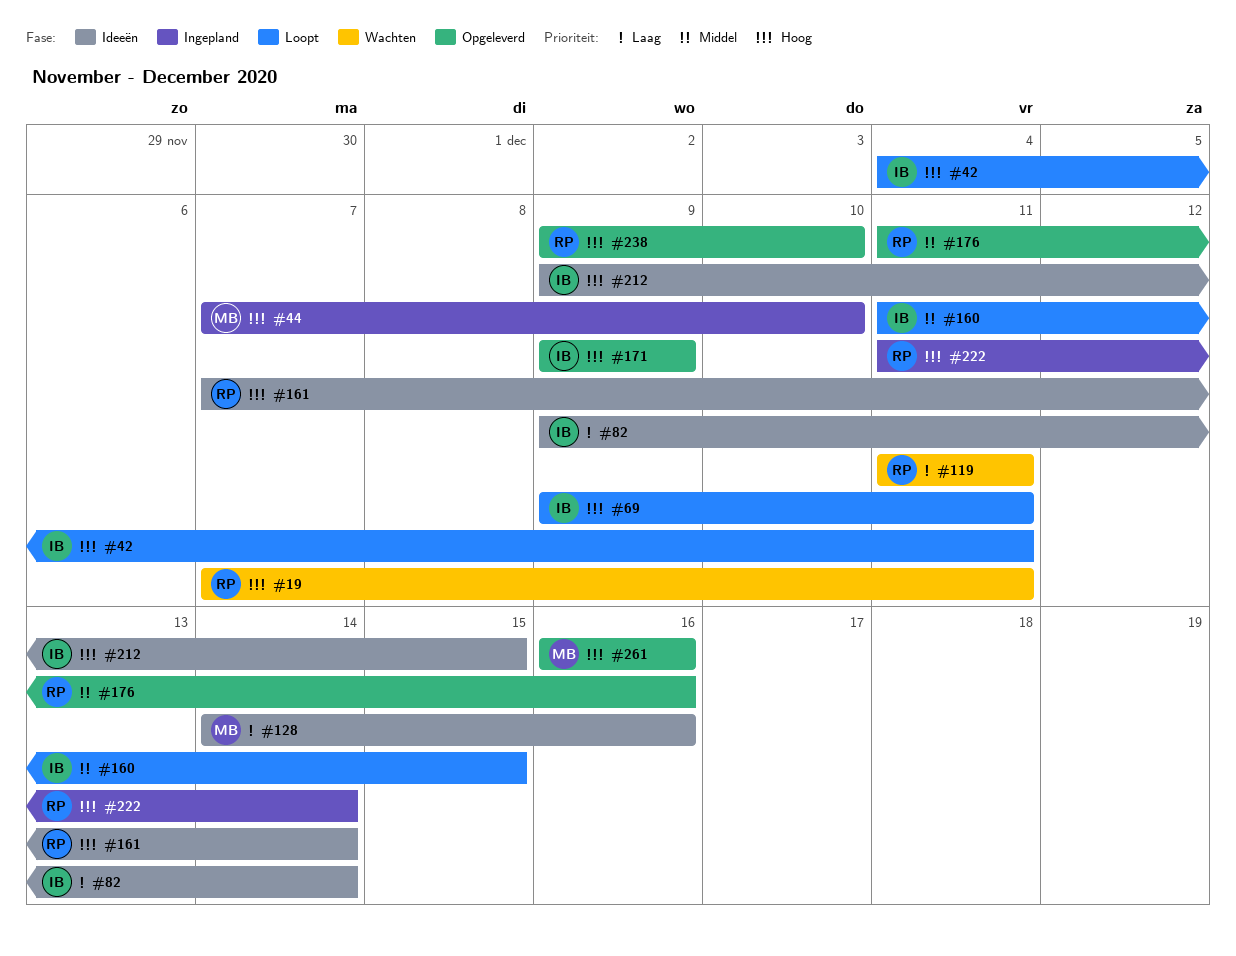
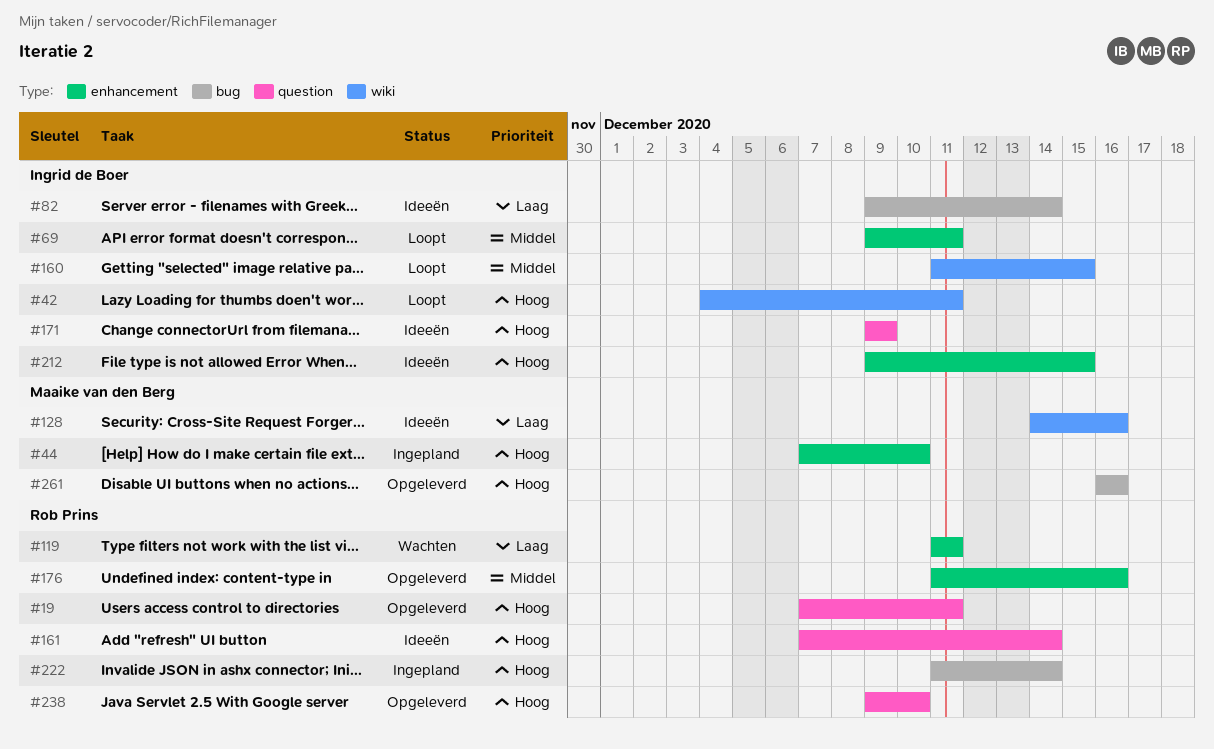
#19, status: Wachten -> Opgeleverd
#69, priority: Hoog -> Middel
#171, status: Opgeleverd -> Ideeën

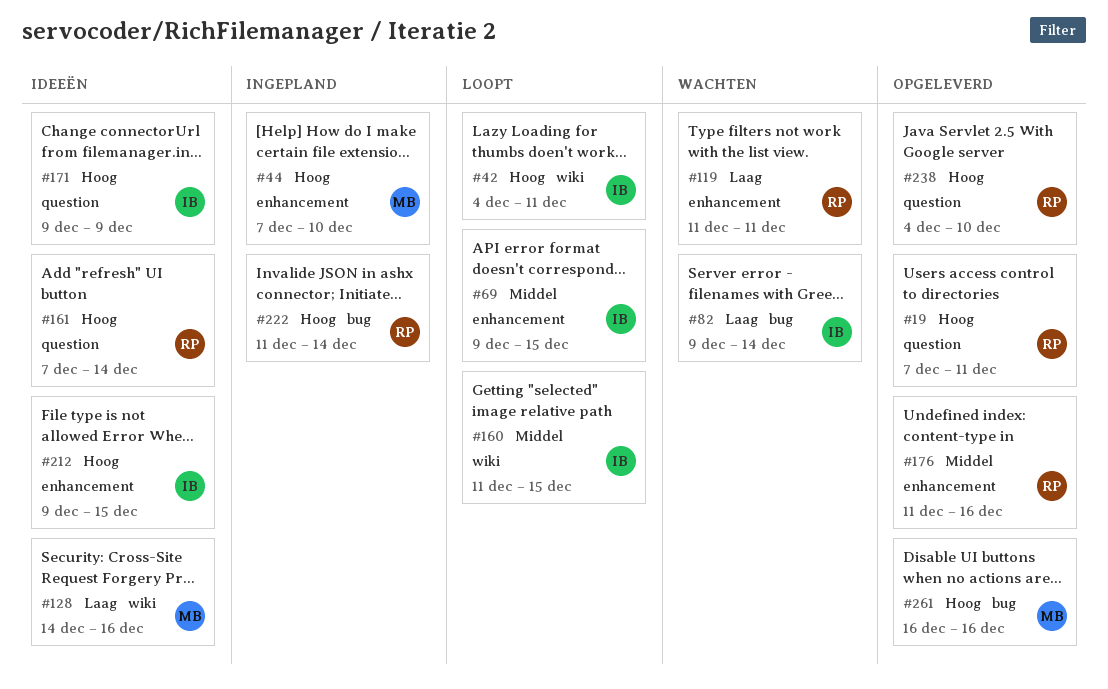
#69, due: Dec 11 -> Dec 15
#82, status: Ideeën -> Wachten
#238, start: Dec 9 -> Dec 4

